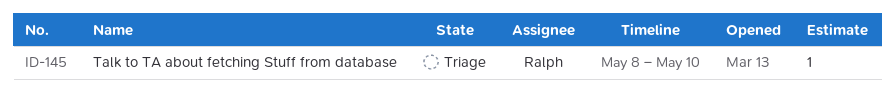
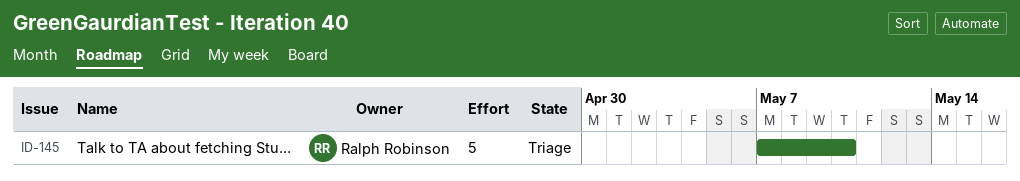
ID-145, estimate: 1 -> 5
ID-145, start: May 8 -> May 7

